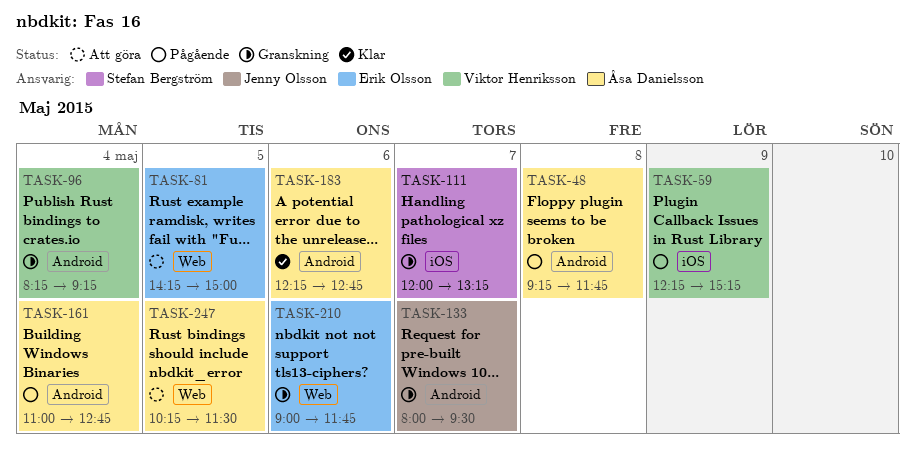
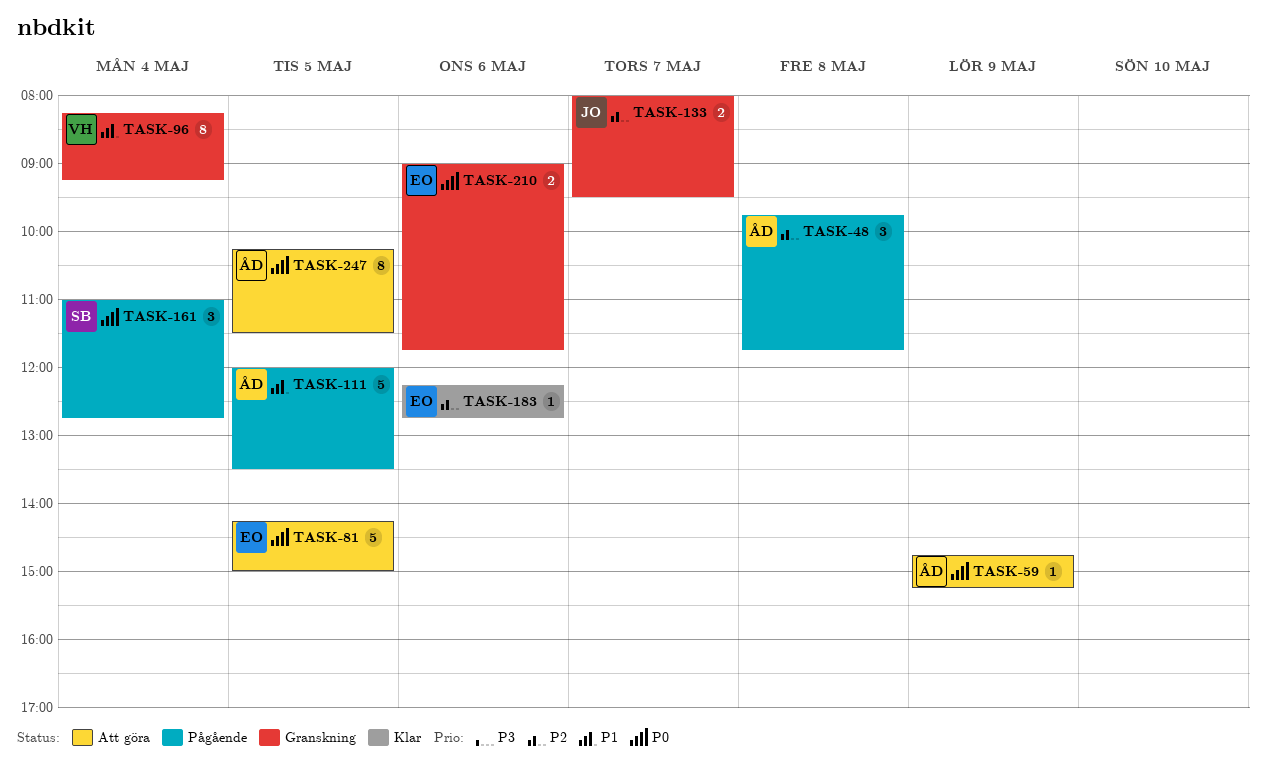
TASK-48, begins: 09:15 -> 09:45
TASK-59, status: Pågående -> Att göra
TASK-59, owner: Viktor Henriksson -> Åsa Danielsson
TASK-59, begins: 12:15 -> 14:45
TASK-111, status: Granskning -> Pågående
TASK-111, owner: Stefan Bergström -> Åsa Danielsson
TASK-111, day: May 7 -> May 5
TASK-111, ends: 13:15 -> 13:30
TASK-161, owner: Åsa Danielsson -> Stefan Bergström
TASK-183, owner: Åsa Danielsson -> Erik Olsson

